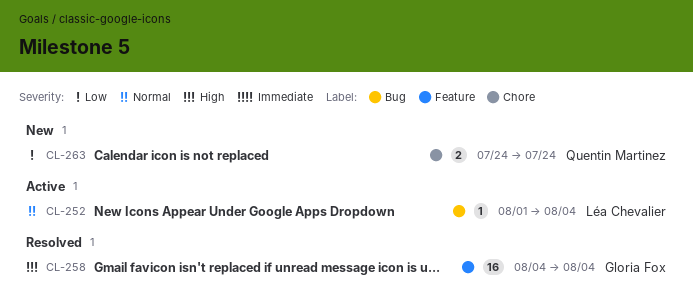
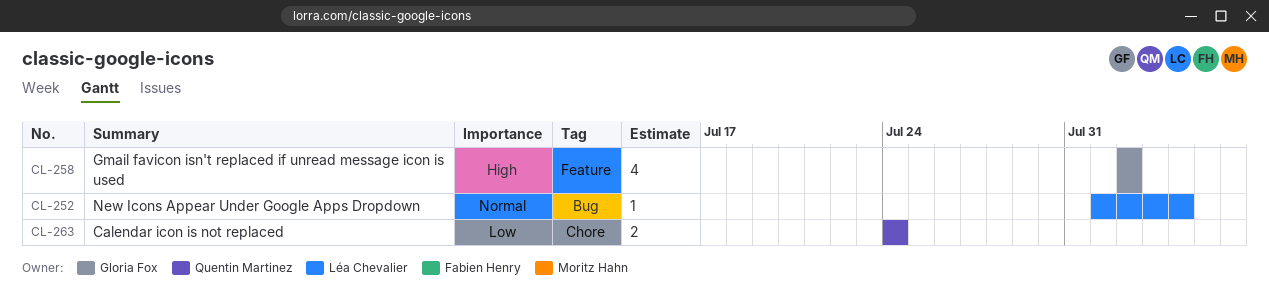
CL-258, estimate: 16 -> 4
CL-258, start: Aug 4 -> Aug 2
CL-258, due: Aug 4 -> Aug 2

